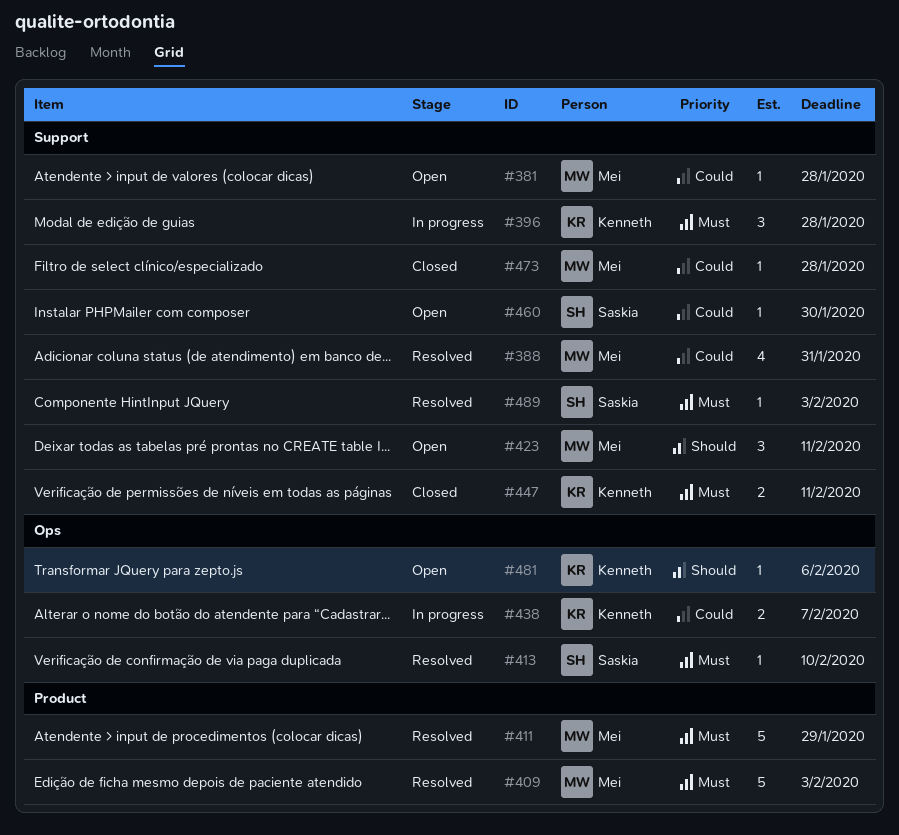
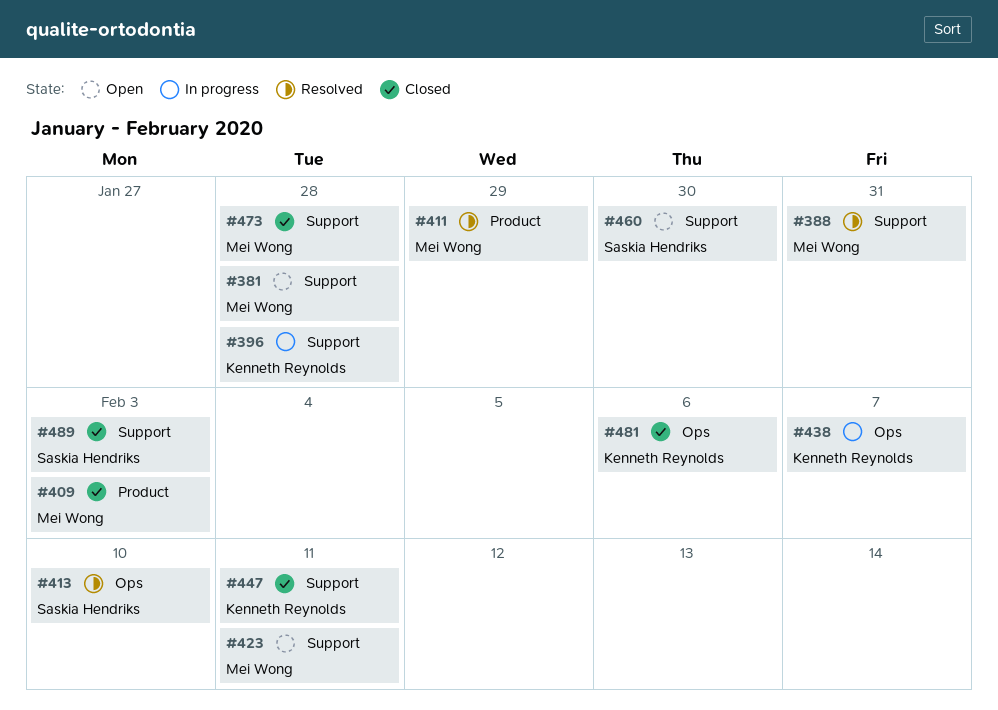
#409, status: Resolved -> Closed
#481, status: Open -> Closed
#489, status: Resolved -> Closed

